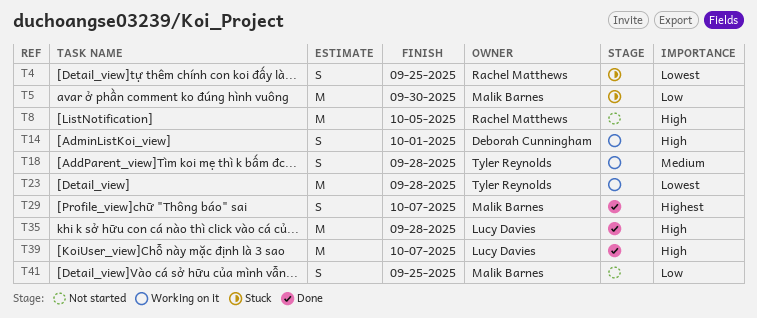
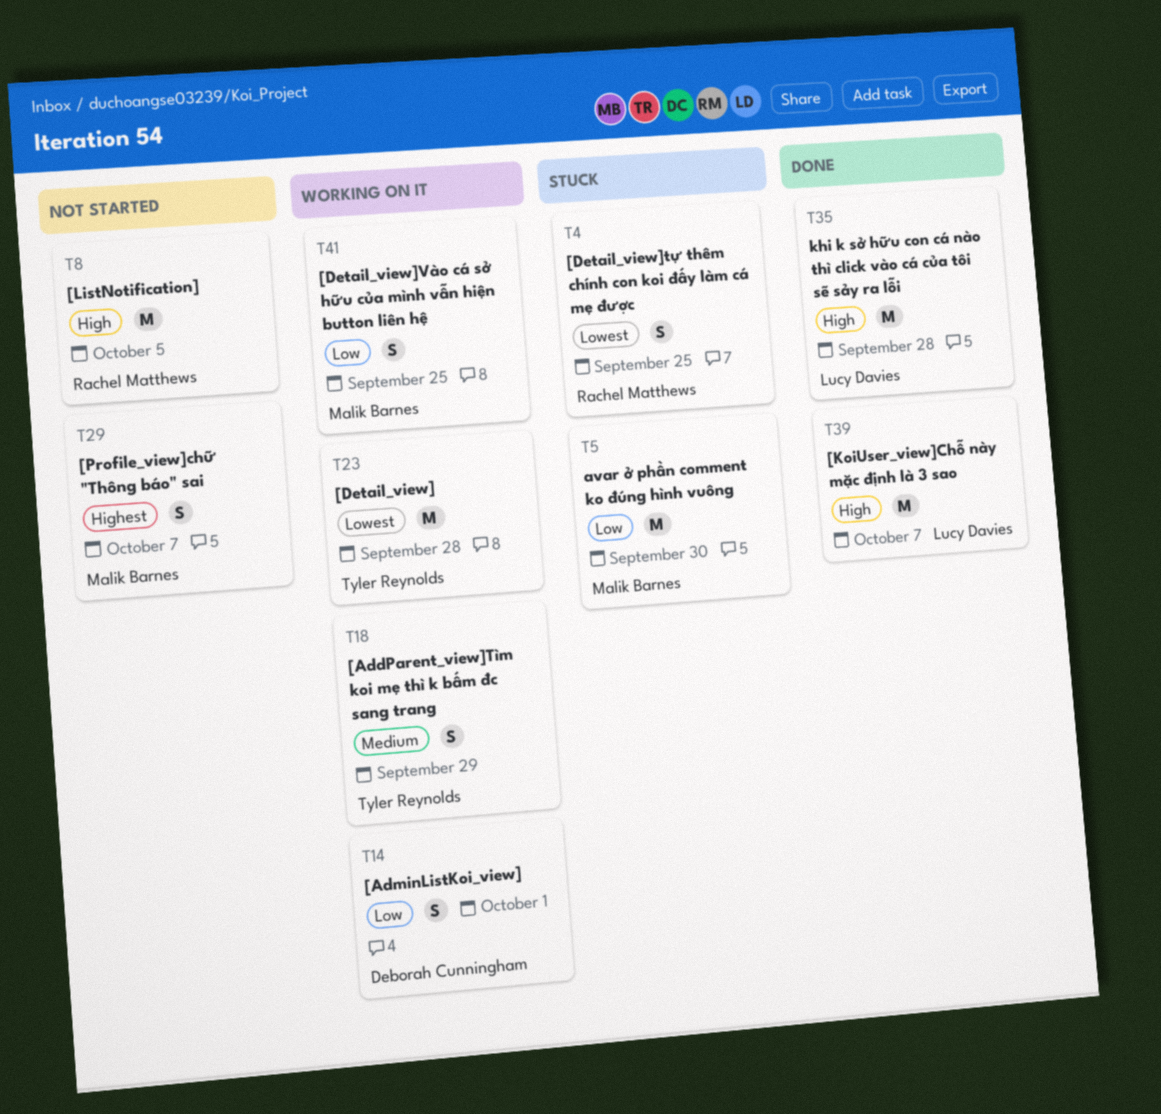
T14, priority: High -> Low
T18, due: Sep 28 -> Sep 29
T29, status: Done -> Not started
T41, status: Not started -> Working on it

